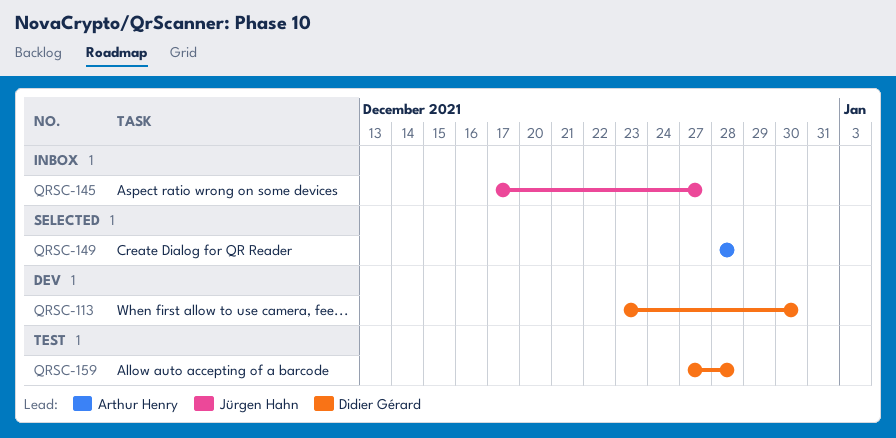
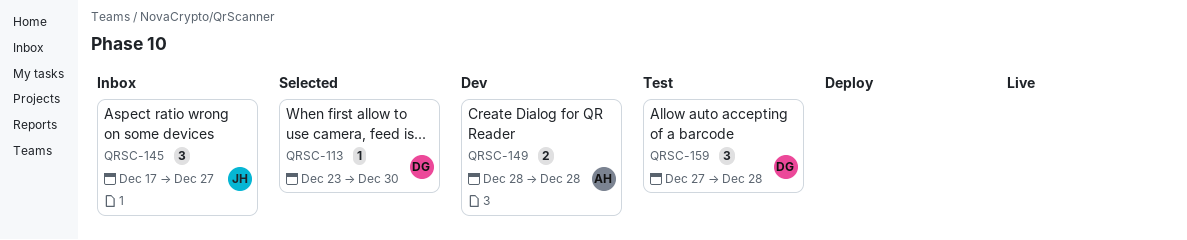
QRSC-113, status: Dev -> Selected
QRSC-149, status: Selected -> Dev

